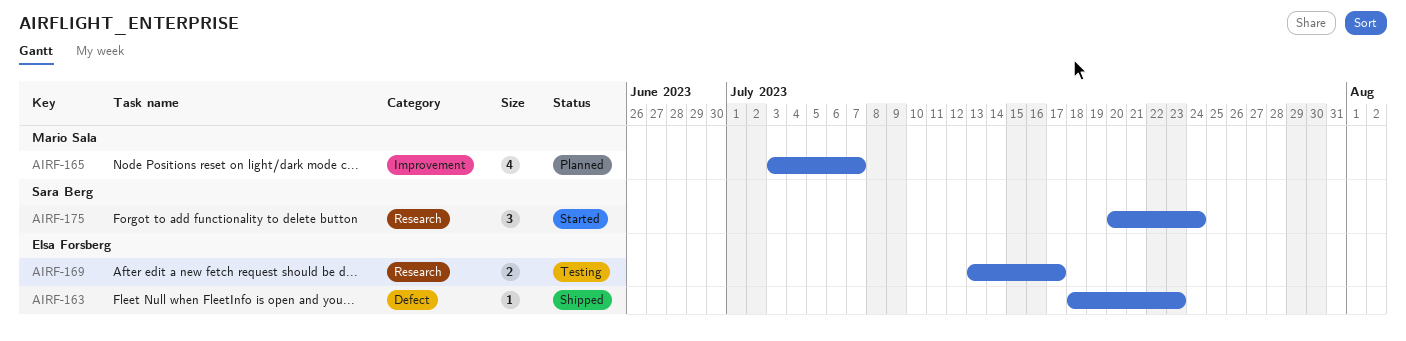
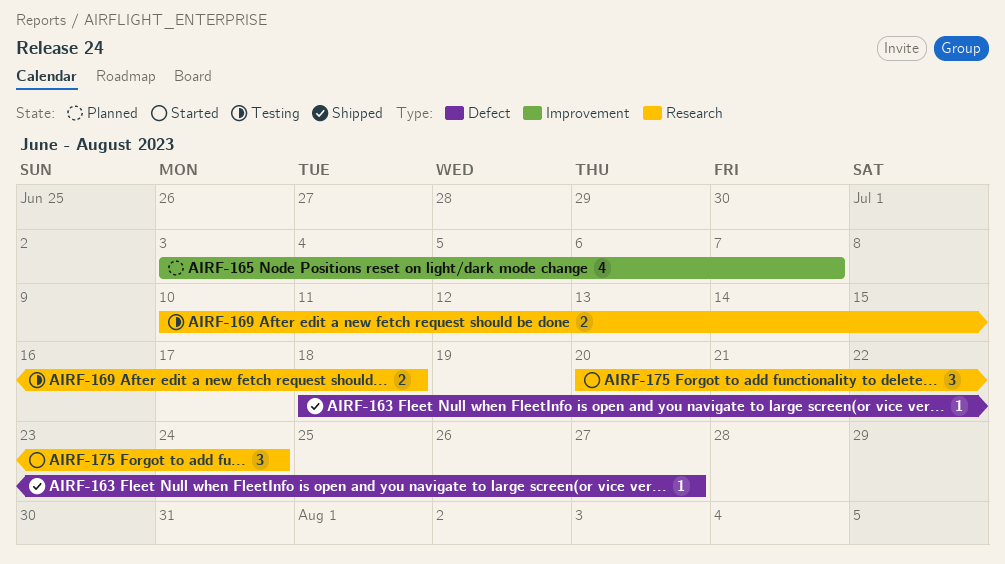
AIRF-163, due: Jul 23 -> Jul 27
AIRF-169, start: Jul 13 -> Jul 10
AIRF-169, due: Jul 17 -> Jul 18

